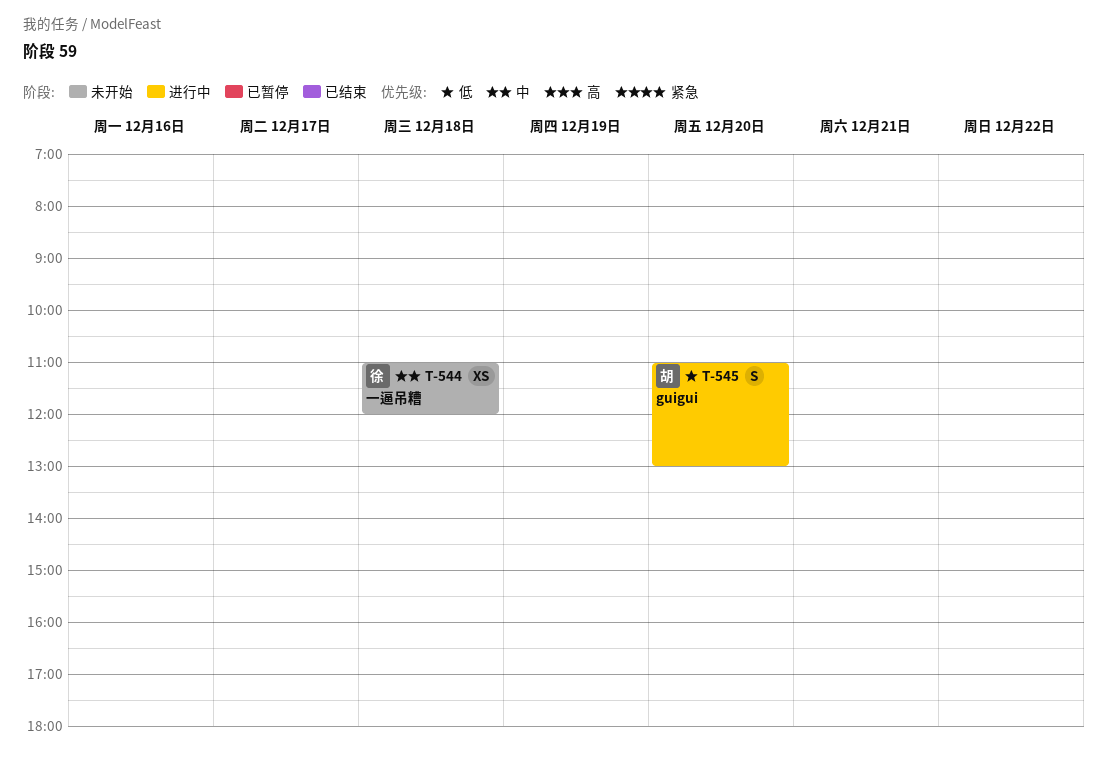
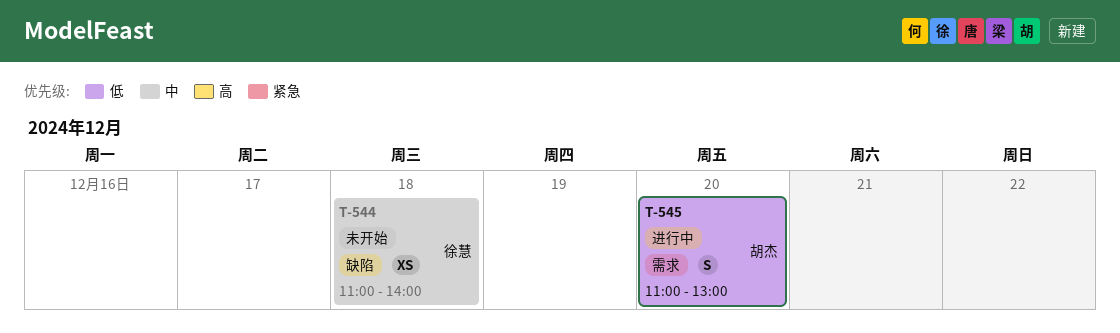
T-544, ends: 12:00 -> 14:00

